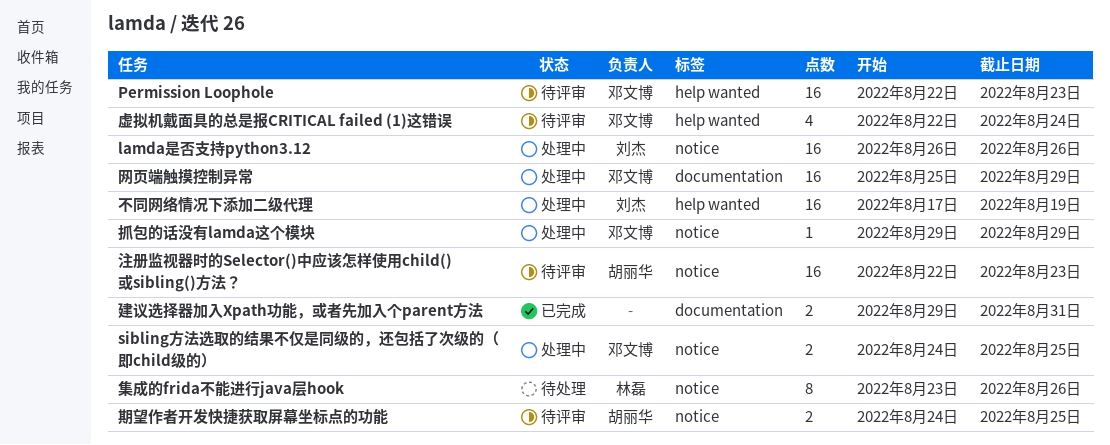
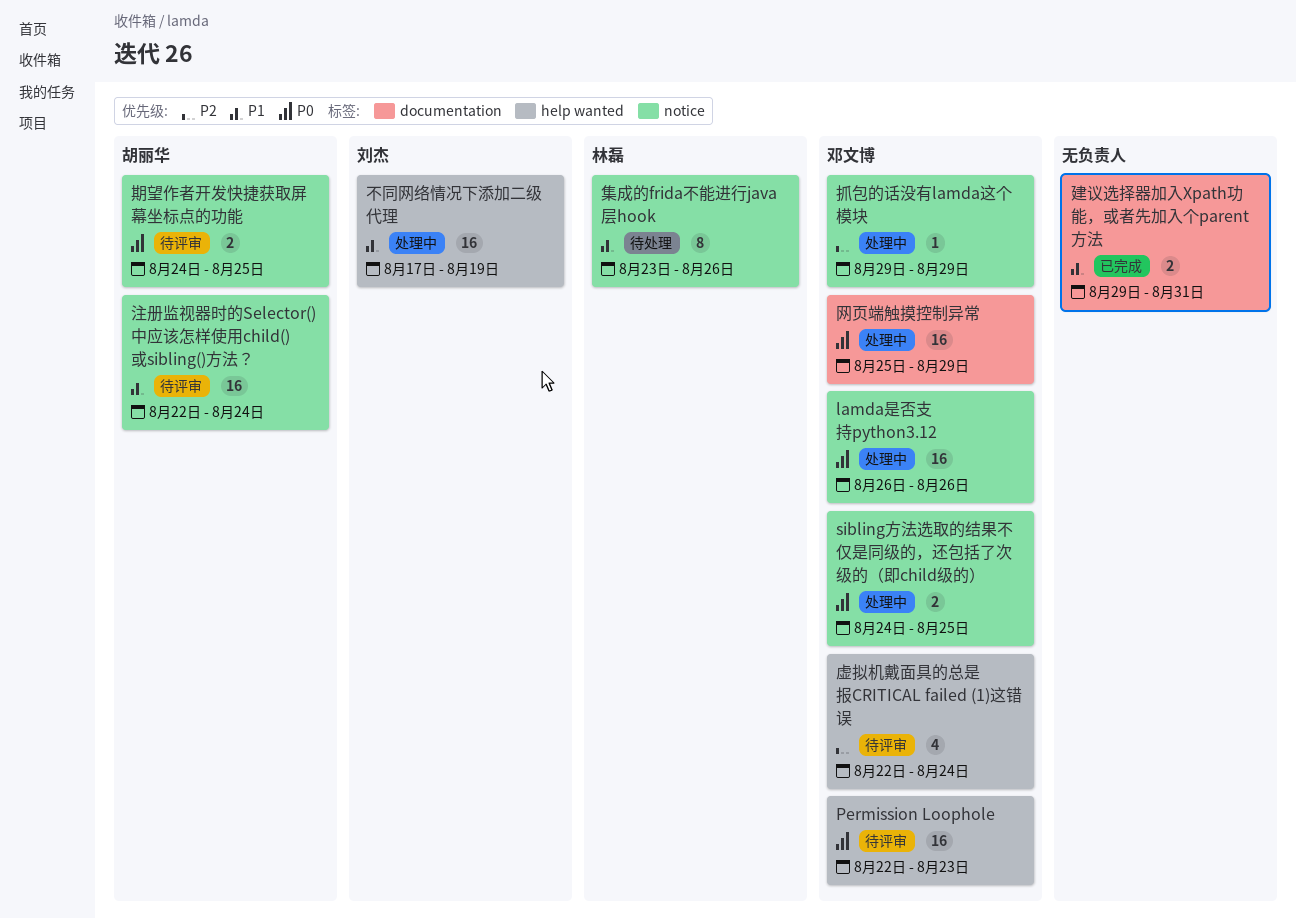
lamda是否支持python3.12, owner: 刘杰 -> 邓文博
注册监视器时的Selector()中应该怎样使用child()或sibling()方法？, due: Aug 23 -> Aug 24

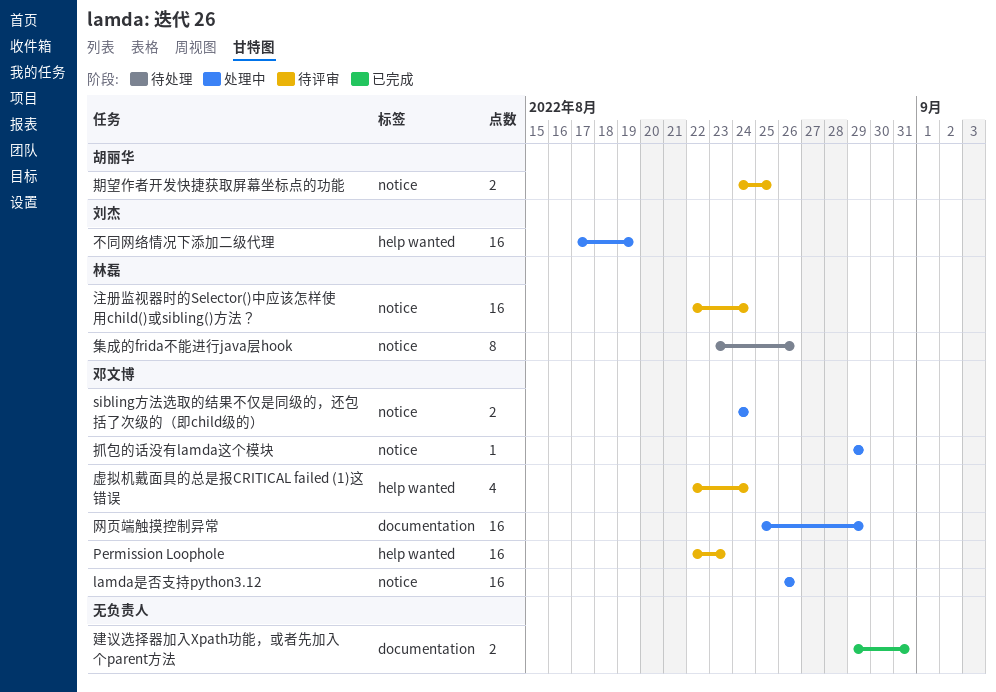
sibling方法选取的结果不仅是同级的，还包括了次级的（即child级的）, due: Aug 25 -> Aug 24
注册监视器时的Selector()中应该怎样使用child()或sibling()方法？, owner: 胡丽华 -> 林磊

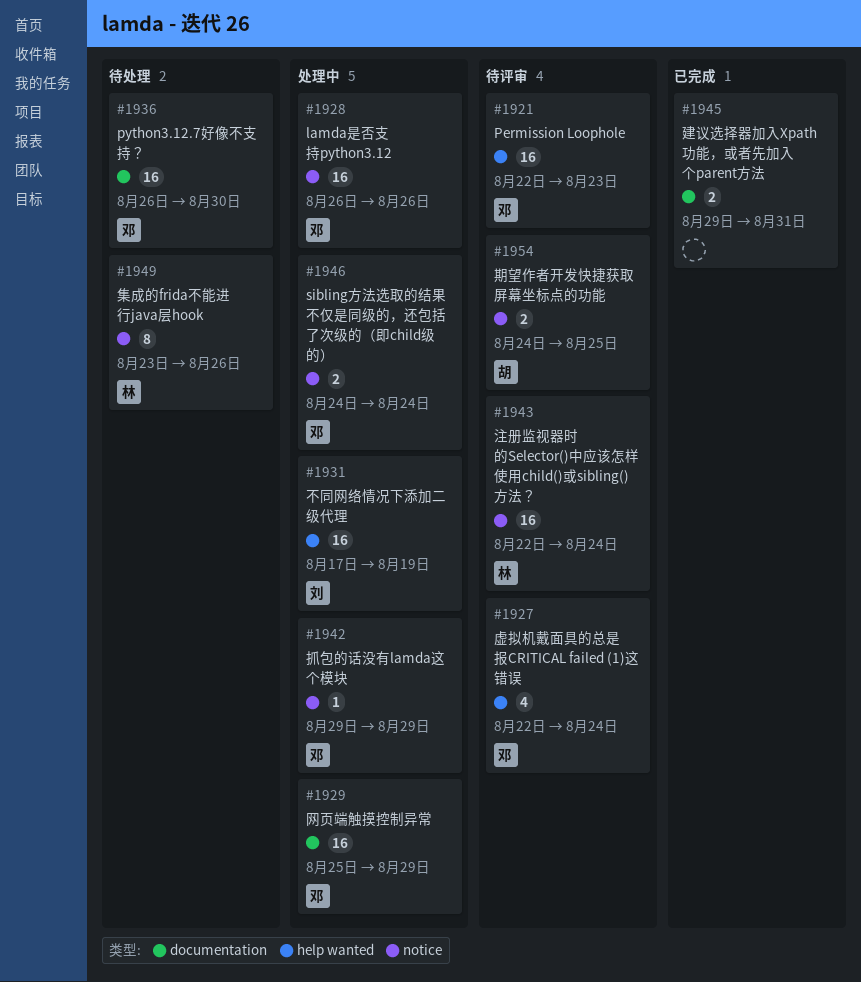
python3.12.7好像不支持？: none -> present

